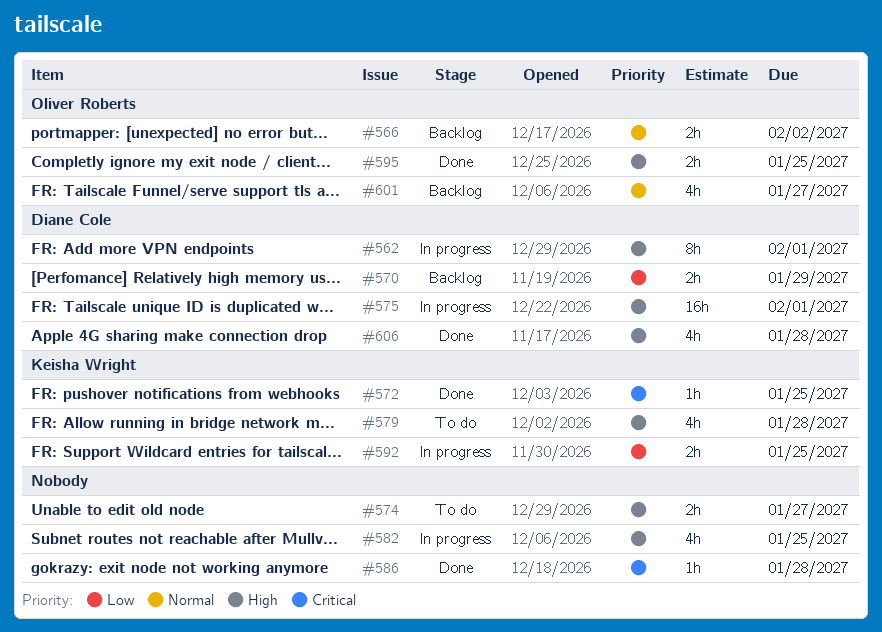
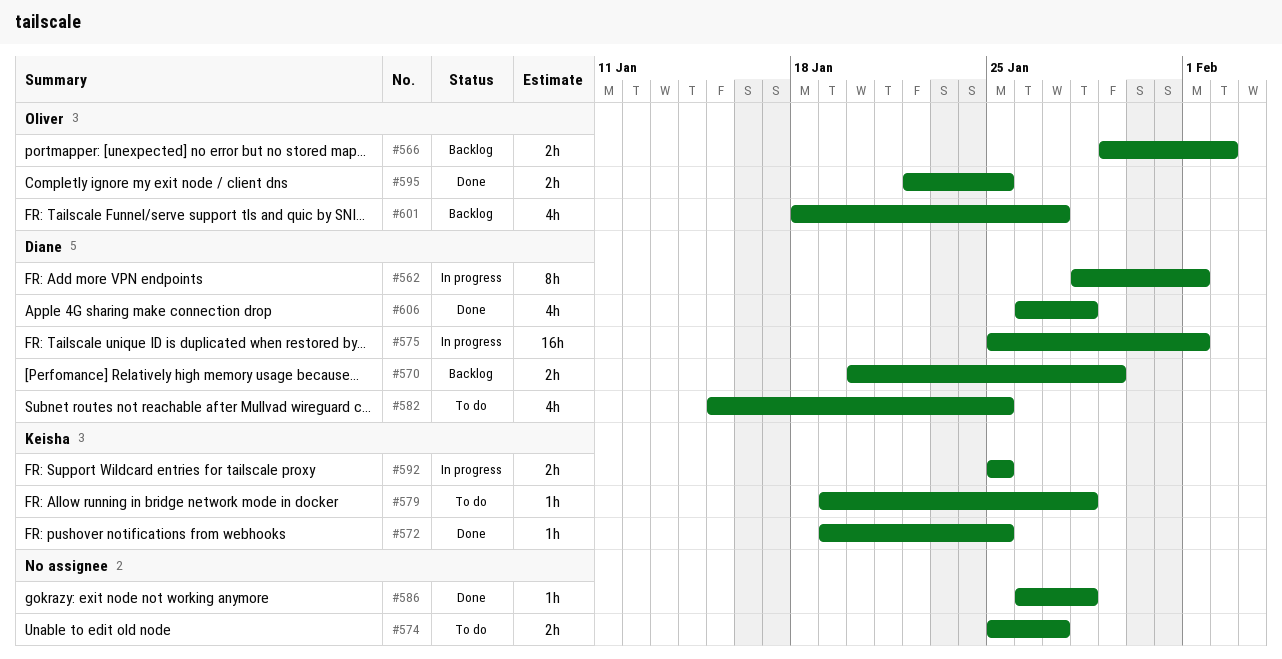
#579, estimate: 4h -> 1h
#582, status: In progress -> To do
#582, owner: none -> Diane Cole

